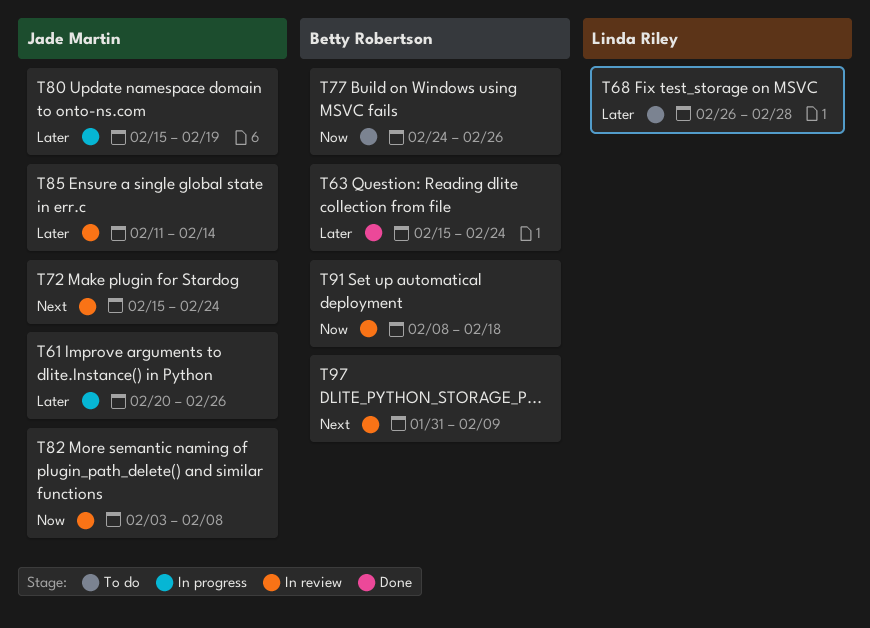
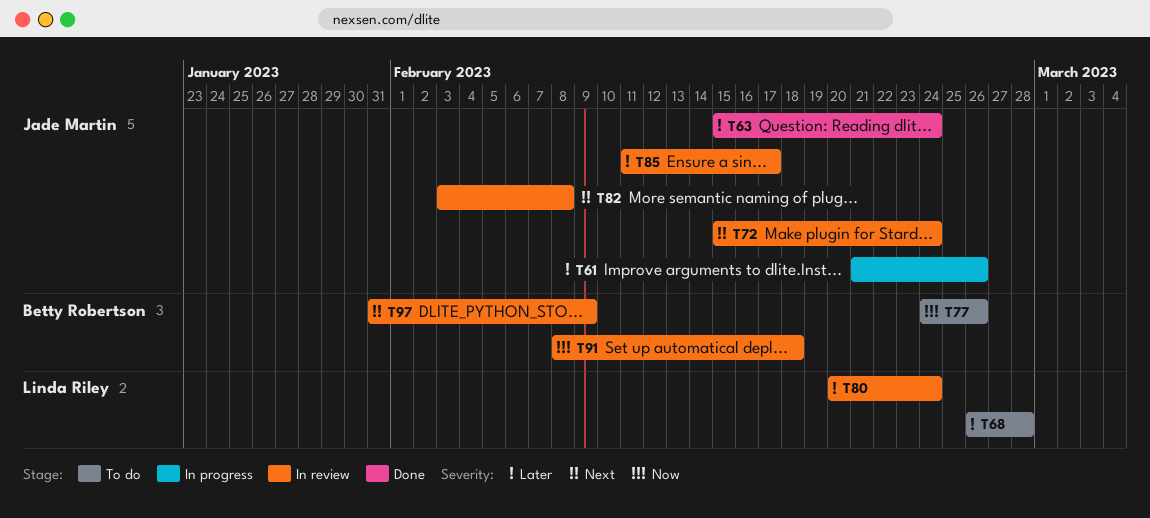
T61, start: Feb 20 -> Feb 21
T63, owner: Betty Robertson -> Jade Martin
T80, status: In progress -> In review
T80, owner: Jade Martin -> Linda Riley
T80, start: Feb 15 -> Feb 20
T80, due: Feb 19 -> Feb 24
T82, priority: Now -> Next
T85, due: Feb 14 -> Feb 17

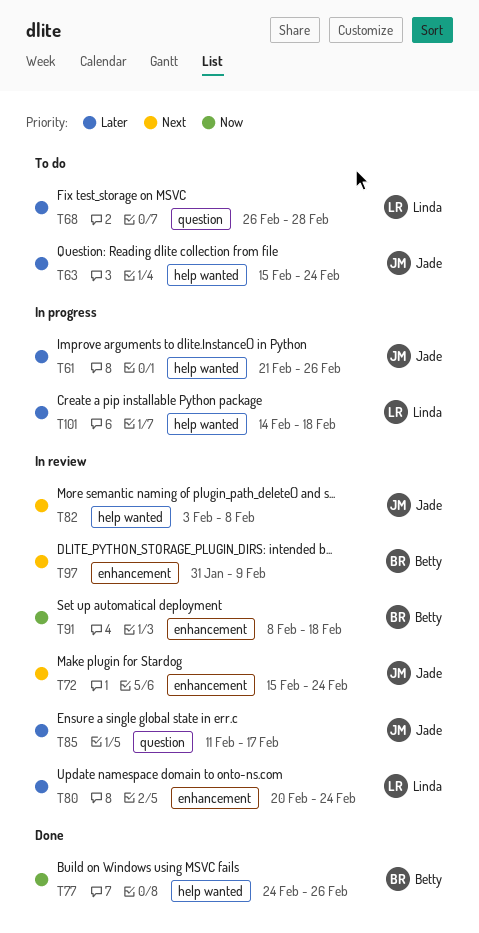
T63, status: Done -> To do
T77, status: To do -> Done
T101: none -> present

